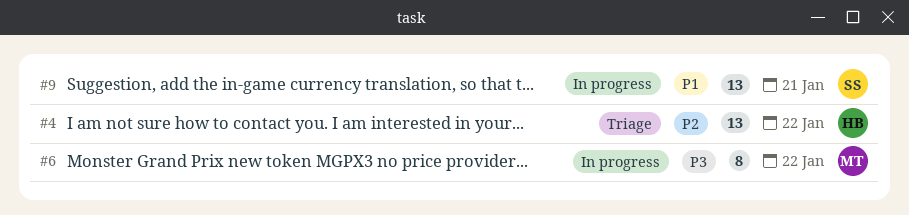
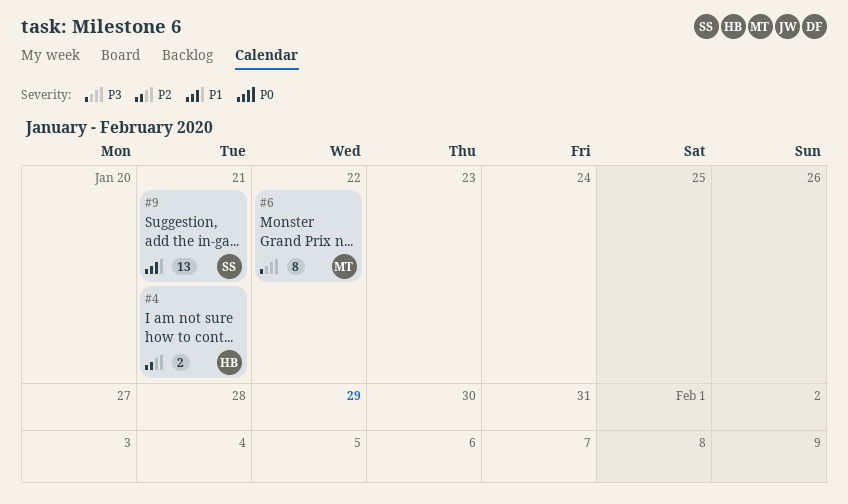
#4, estimate: 13 -> 2
#4, due: Jan 22 -> Jan 21

